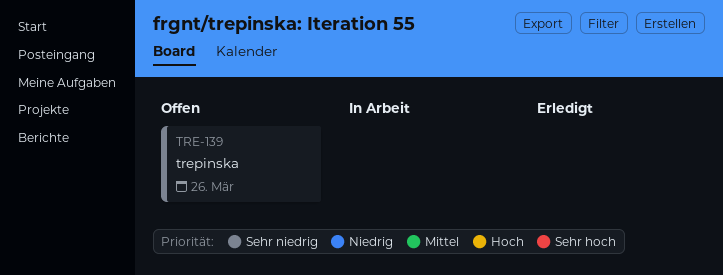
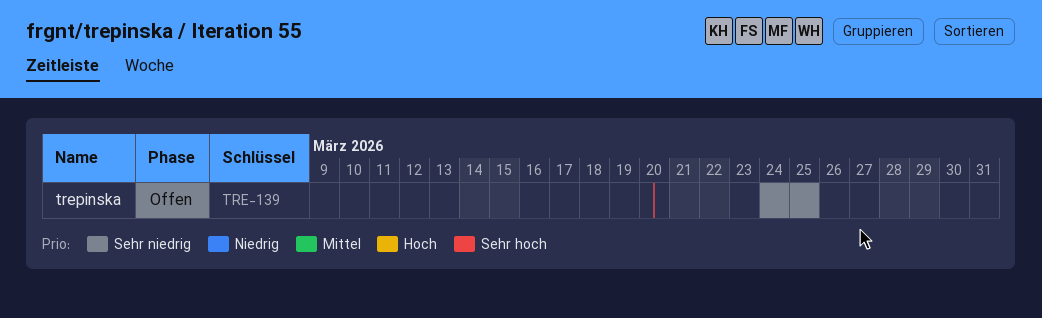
TRE-139, due: Mar 26 -> Mar 25

